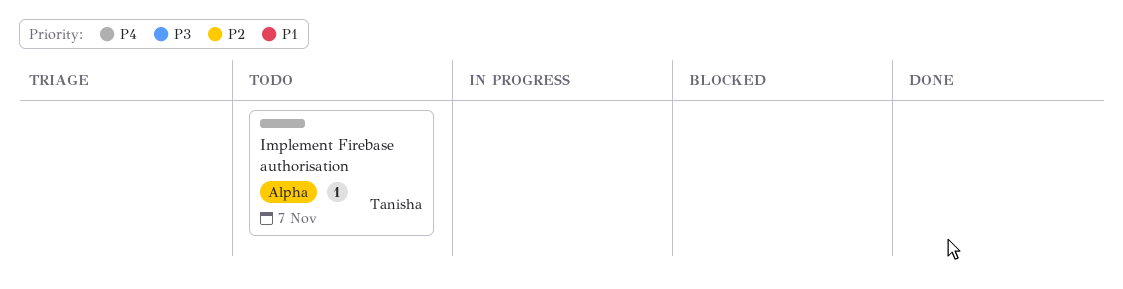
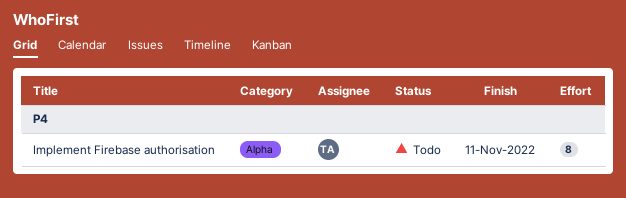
Implement Firebase authorisation, estimate: 1 -> 8
Implement Firebase authorisation, due: Nov 7 -> Nov 11

